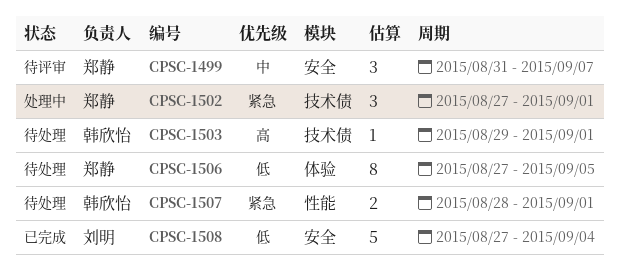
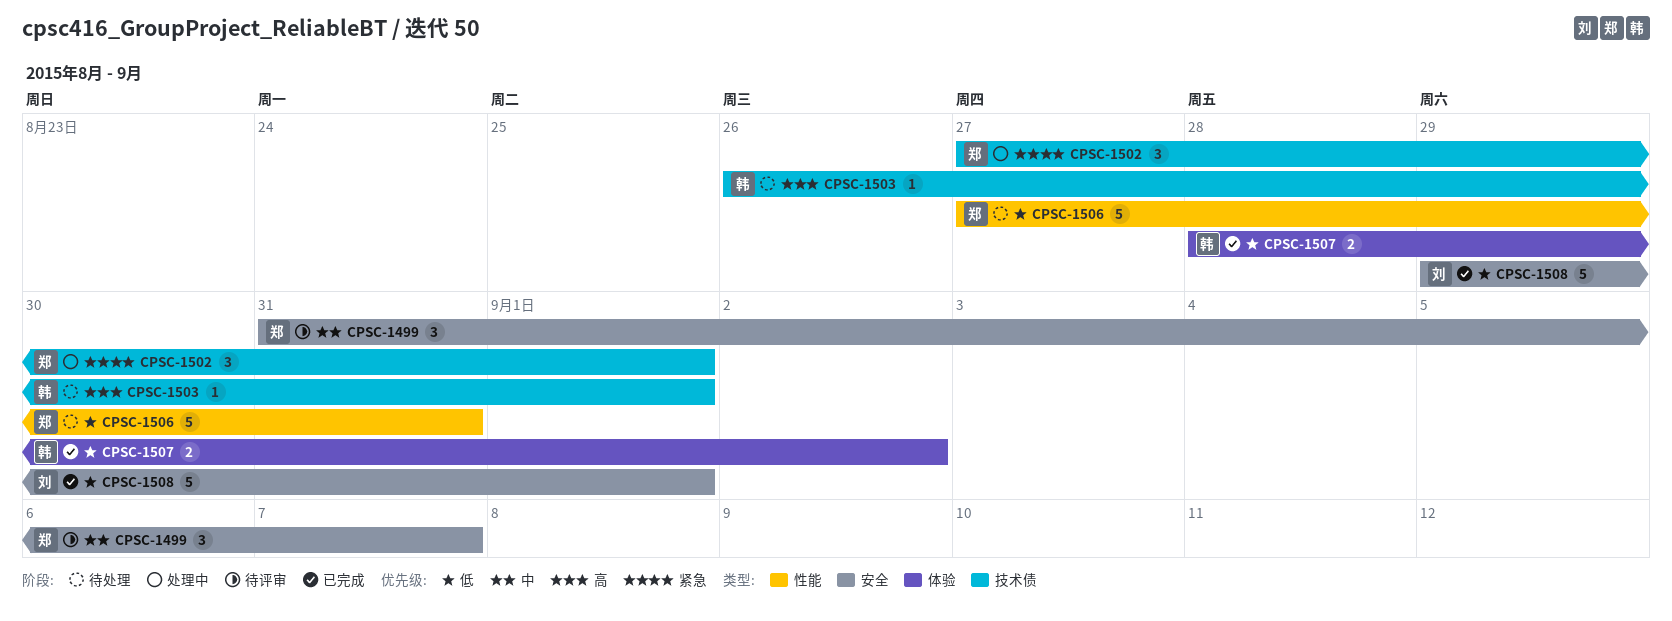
CPSC-1503, start: Aug 29 -> Aug 26
CPSC-1506, label: 体验 -> 性能
CPSC-1506, estimate: 8 -> 5
CPSC-1506, due: Sep 5 -> Aug 31
CPSC-1507, status: 待处理 -> 已完成
CPSC-1507, priority: 紧急 -> 低
CPSC-1507, label: 性能 -> 体验
CPSC-1507, due: Sep 1 -> Sep 2
CPSC-1508, start: Aug 27 -> Aug 29
CPSC-1508, due: Sep 4 -> Sep 1

